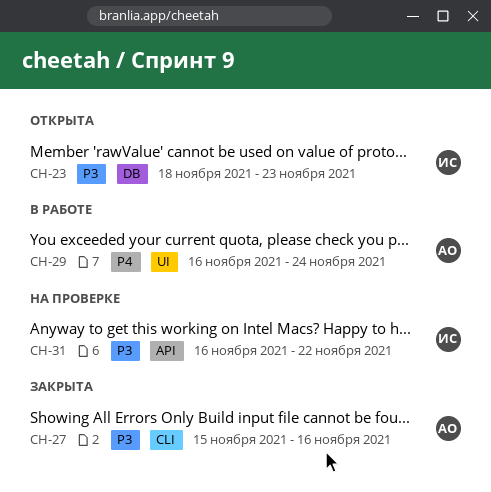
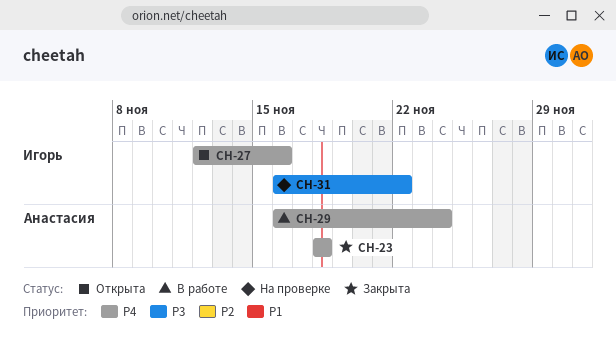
CH-23, status: Открыта -> Закрыта
CH-23, owner: Игорь -> Анастасия
CH-23, priority: P3 -> P4
CH-23, due: Nov 23 -> Nov 18
CH-27, status: Закрыта -> Открыта
CH-27, owner: Анастасия -> Игорь
CH-27, priority: P3 -> P4
CH-27, start: Nov 15 -> Nov 12

